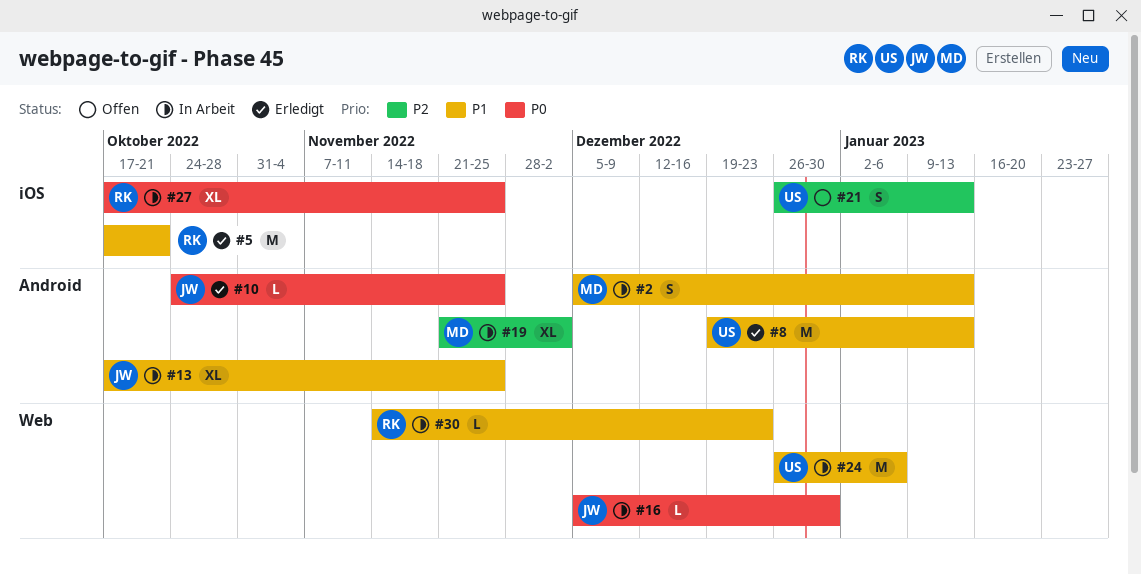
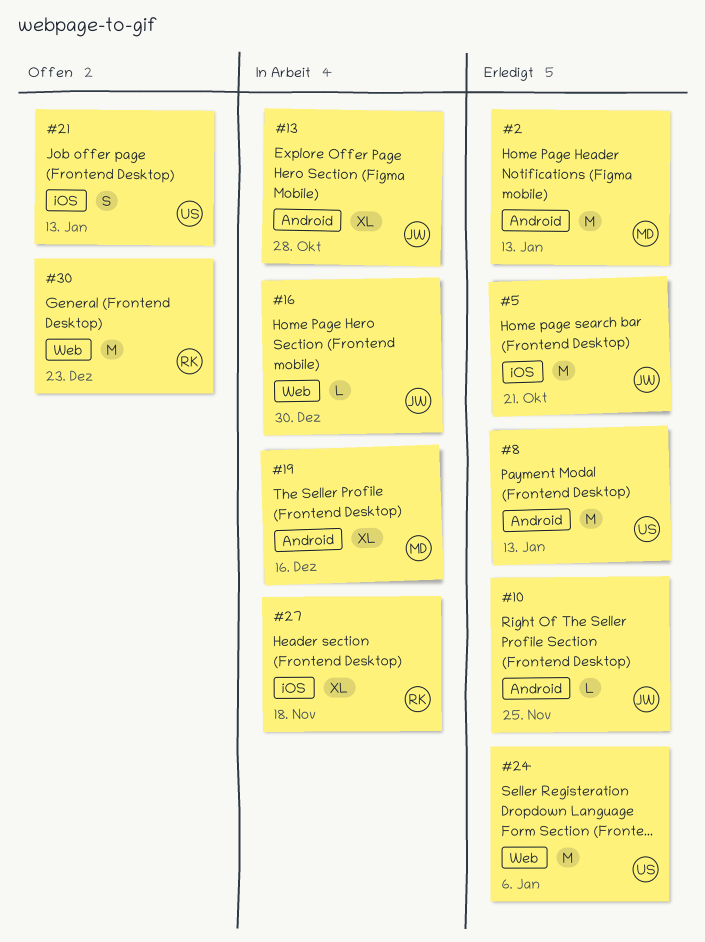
#2, status: In Arbeit -> Erledigt
#2, estimate: S -> M
#5, owner: RK -> JW
#13, due: Nov 25 -> Oct 28
#19, due: Dec 2 -> Dec 16
#24, status: In Arbeit -> Erledigt
#27, due: Nov 25 -> Nov 18
#30, status: In Arbeit -> Offen
#30, estimate: L -> M

